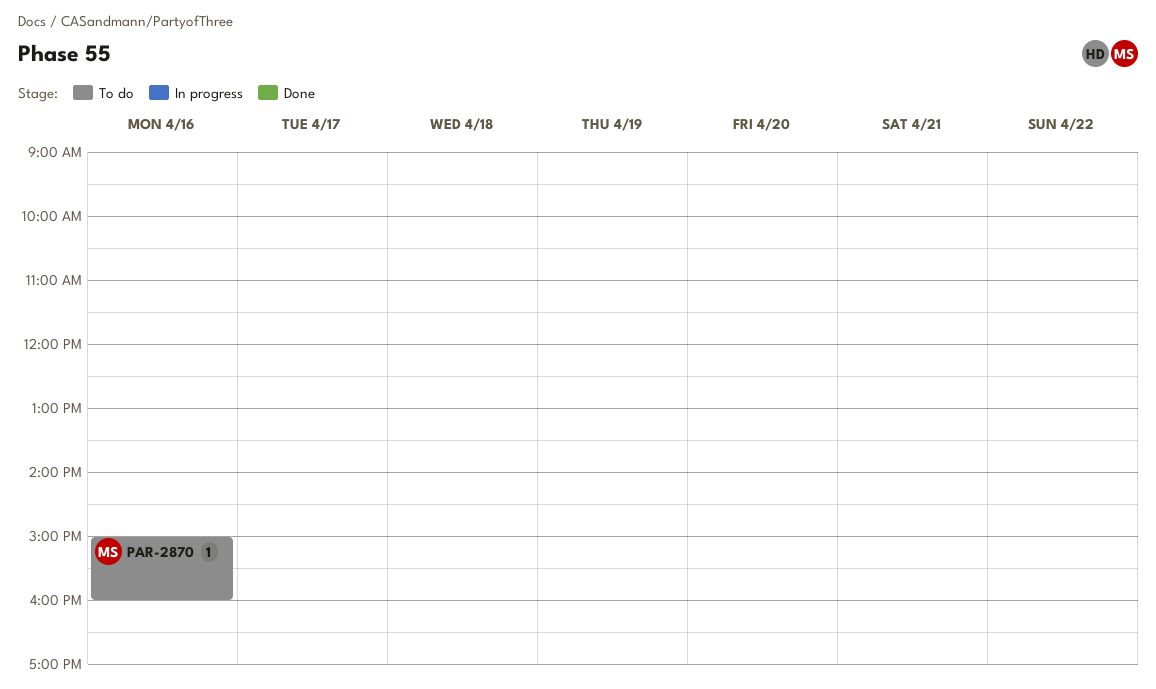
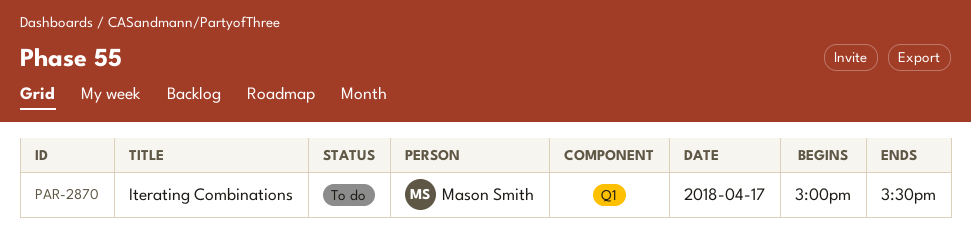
PAR-2870, day: Apr 16 -> Apr 17
PAR-2870, ends: 16:00 -> 15:30

